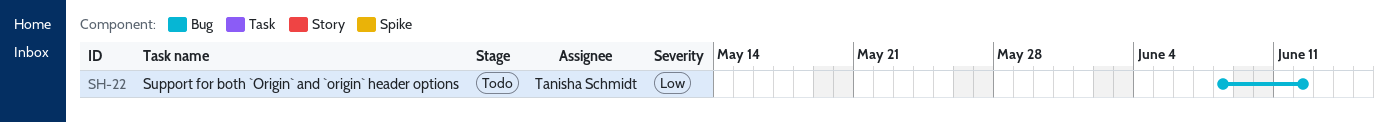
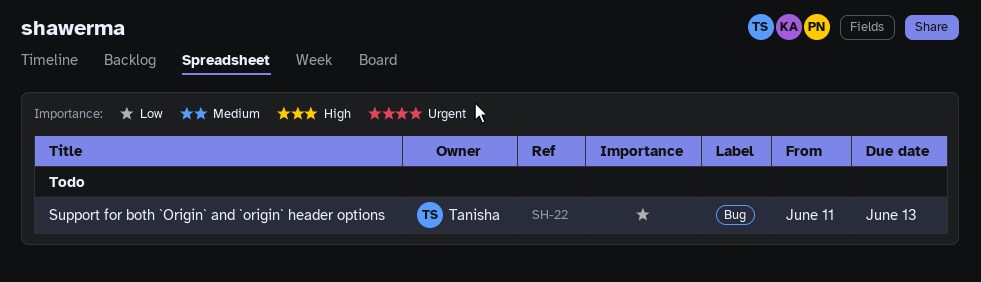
SH-22, start: Jun 8 -> Jun 11
SH-22, due: Jun 12 -> Jun 13

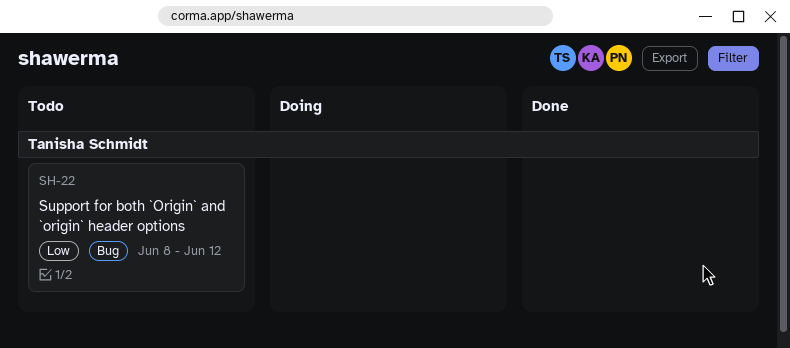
SH-22, start: Jun 11 -> Jun 8
SH-22, due: Jun 13 -> Jun 12

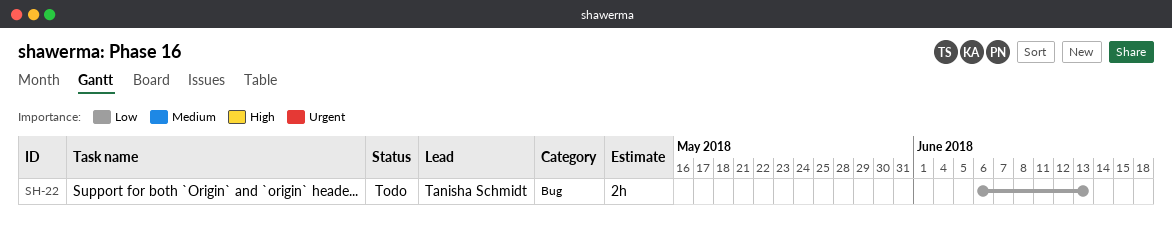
SH-22, start: Jun 8 -> Jun 6
SH-22, due: Jun 12 -> Jun 13

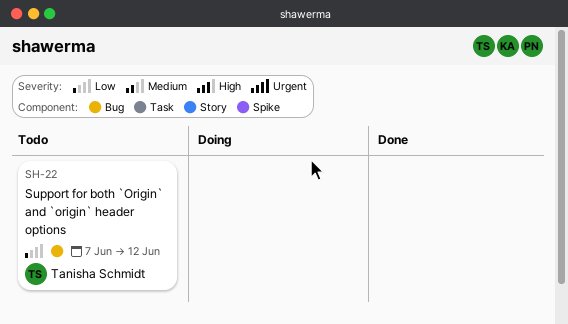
SH-22, start: Jun 6 -> Jun 7
SH-22, due: Jun 13 -> Jun 12

